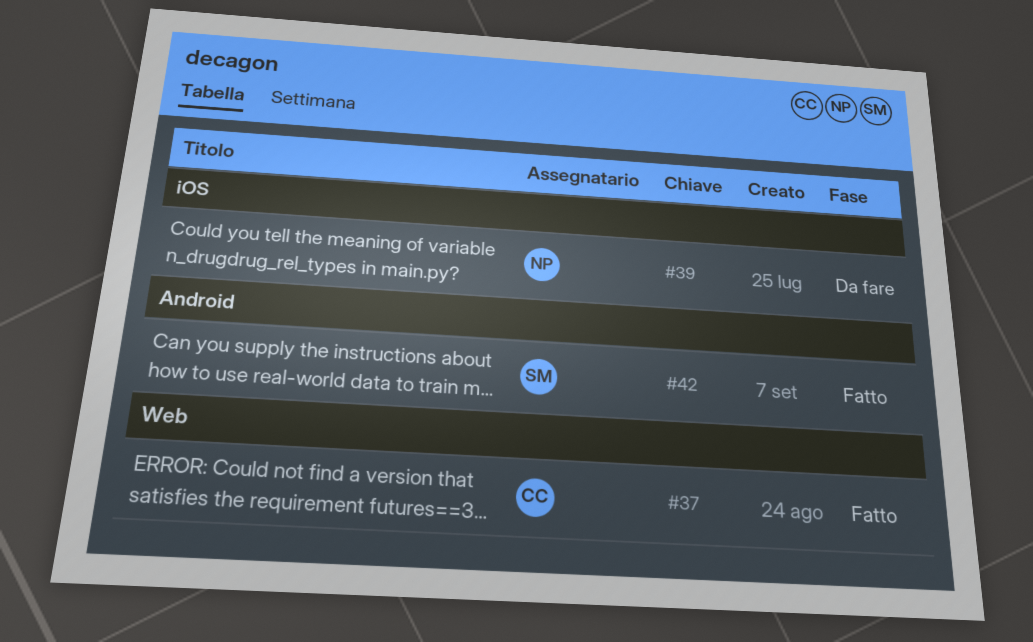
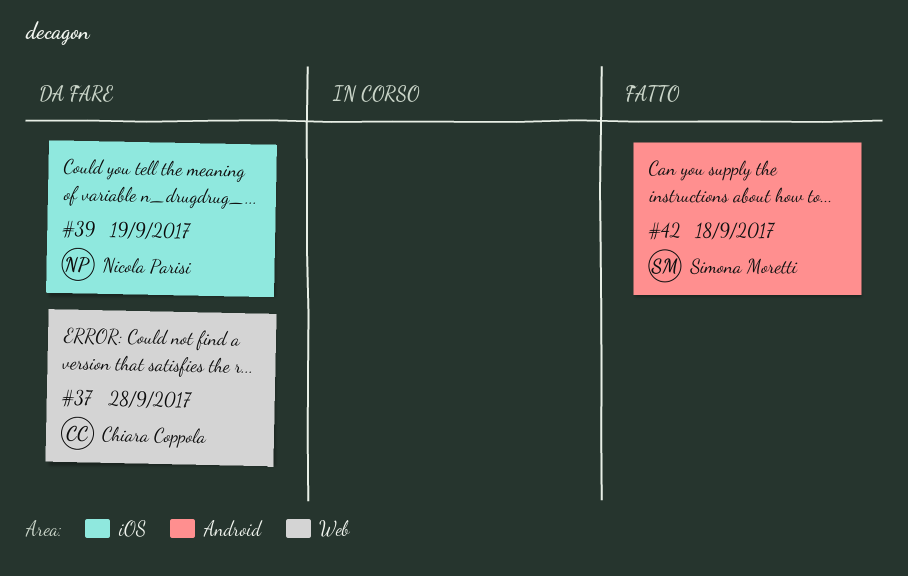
#37, status: Fatto -> Da fare

